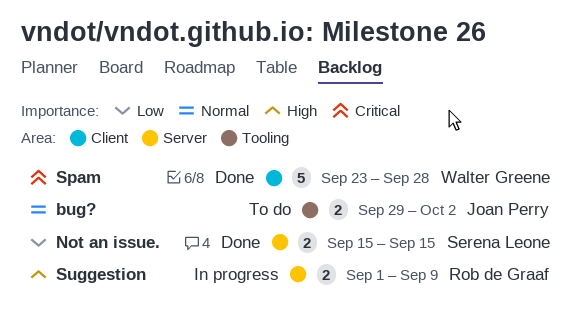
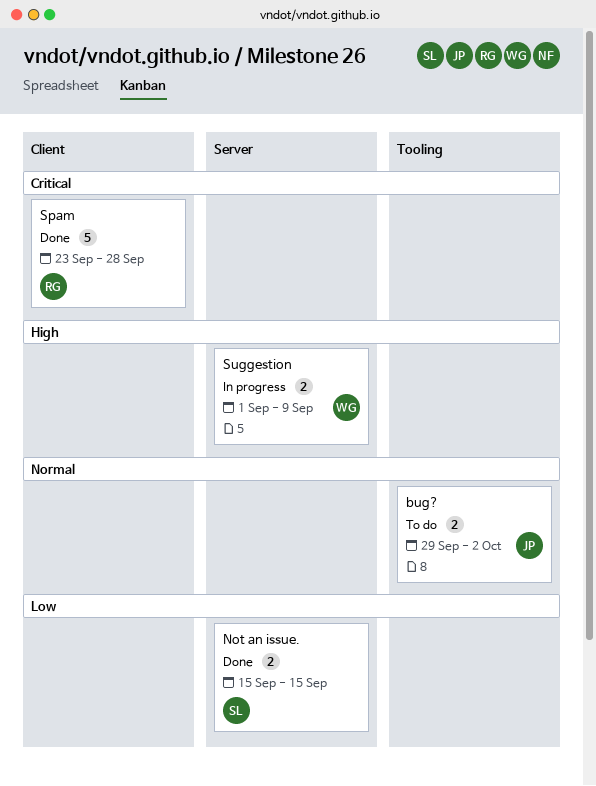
Spam, owner: Walter Greene -> Rob de Graaf
Suggestion, owner: Rob de Graaf -> Walter Greene

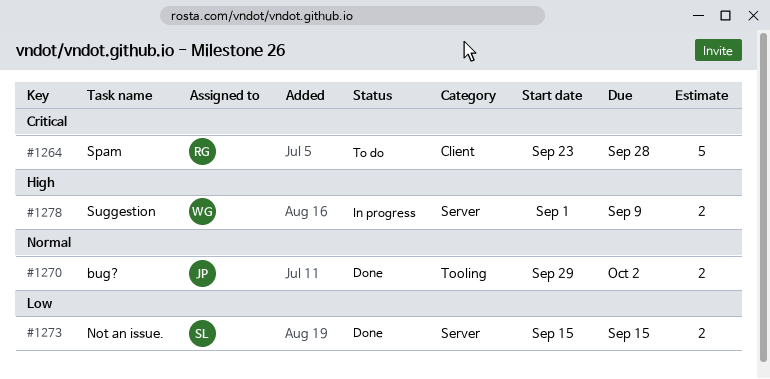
bug?, status: To do -> Done
Spam, status: Done -> To do

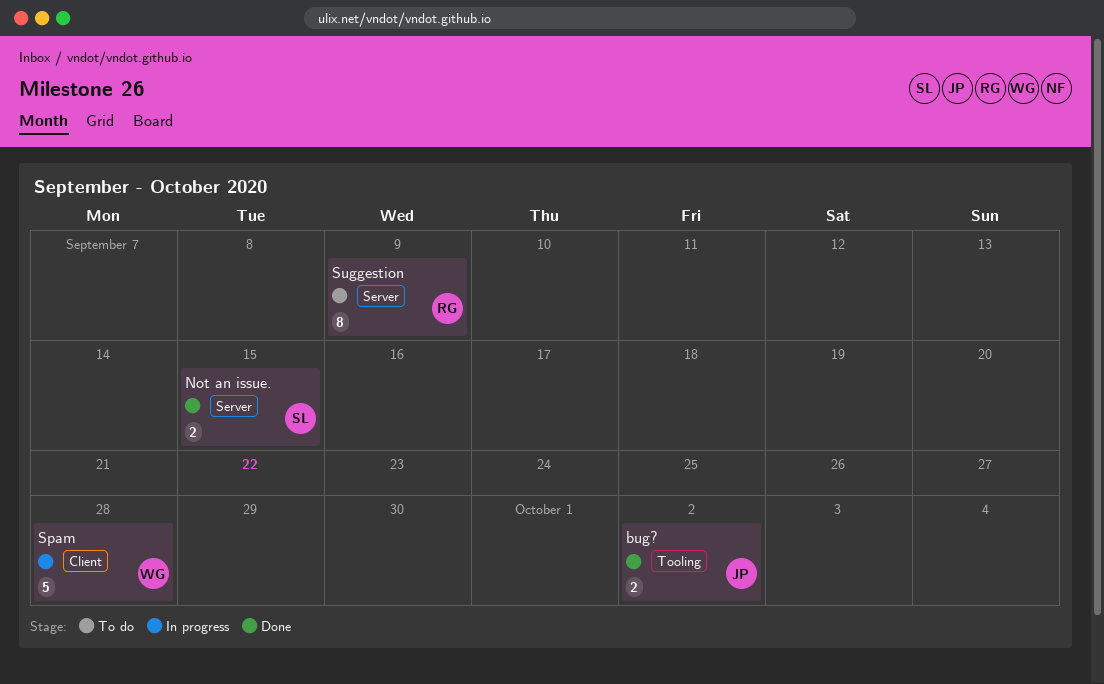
Spam, status: To do -> In progress
Spam, owner: RG -> WG
Suggestion, status: In progress -> To do
Suggestion, owner: WG -> RG
Suggestion, estimate: 2 -> 8

